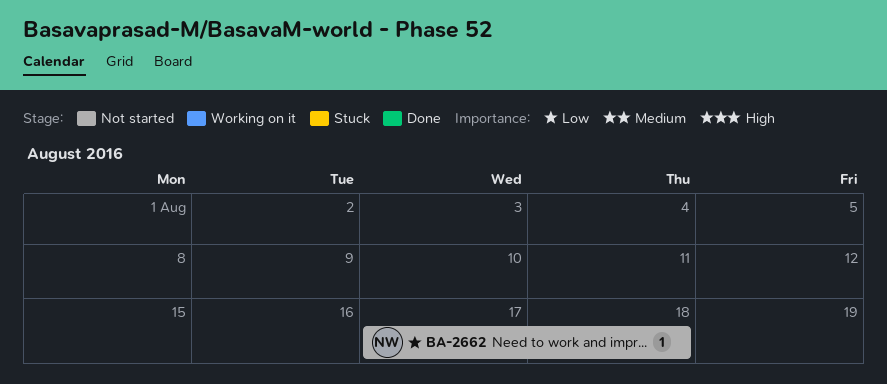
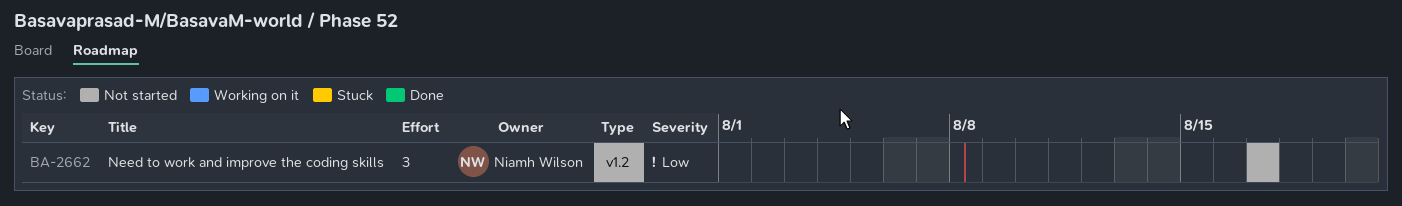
BA-2662, estimate: 1 -> 3
BA-2662, due: Aug 18 -> Aug 17

